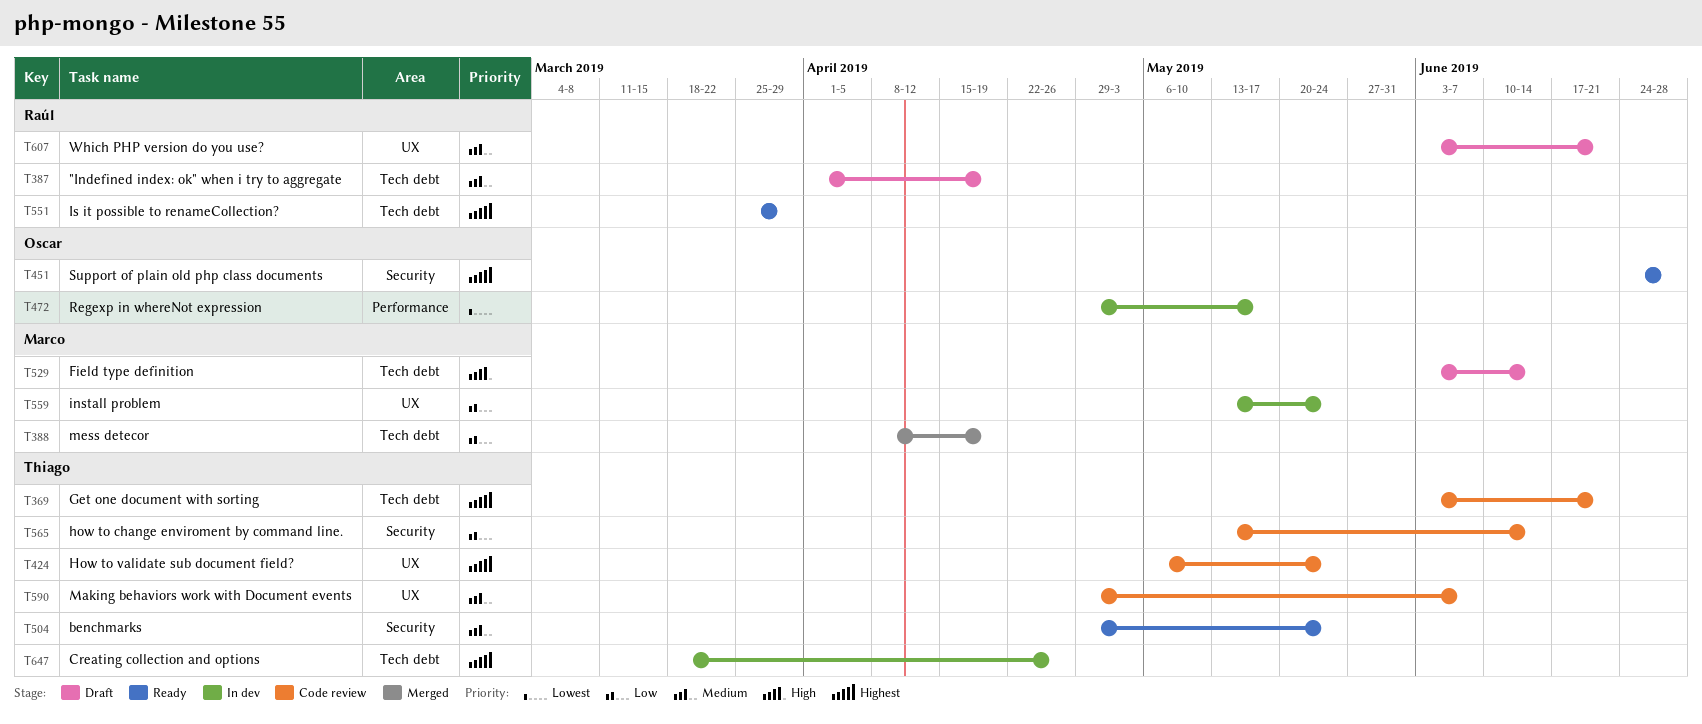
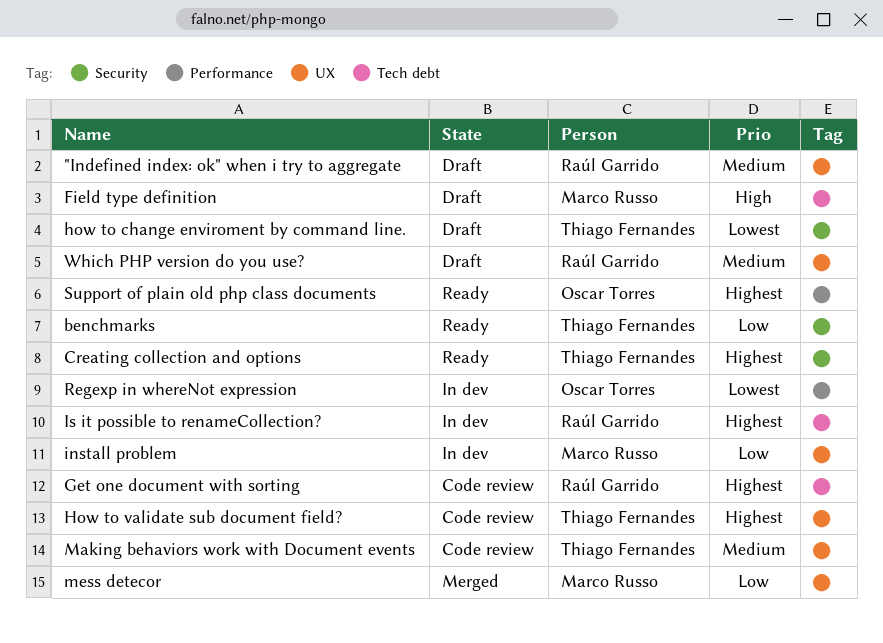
"Indefined index: ok" when i try to aggregate, label: Tech debt -> UX
benchmarks, priority: Medium -> Low
Creating collection and options, status: In dev -> Ready
Creating collection and options, label: Tech debt -> Security
Get one document with sorting, owner: Thiago Fernandes -> Raúl Garrido
how to change enviroment by command line., status: Code review -> Draft
how to change enviroment by command line., priority: Low -> Lowest
Is it possible to renameCollection?, status: Ready -> In dev
mess detecor, label: Tech debt -> UX
Support of plain old php class documents, label: Security -> Performance

